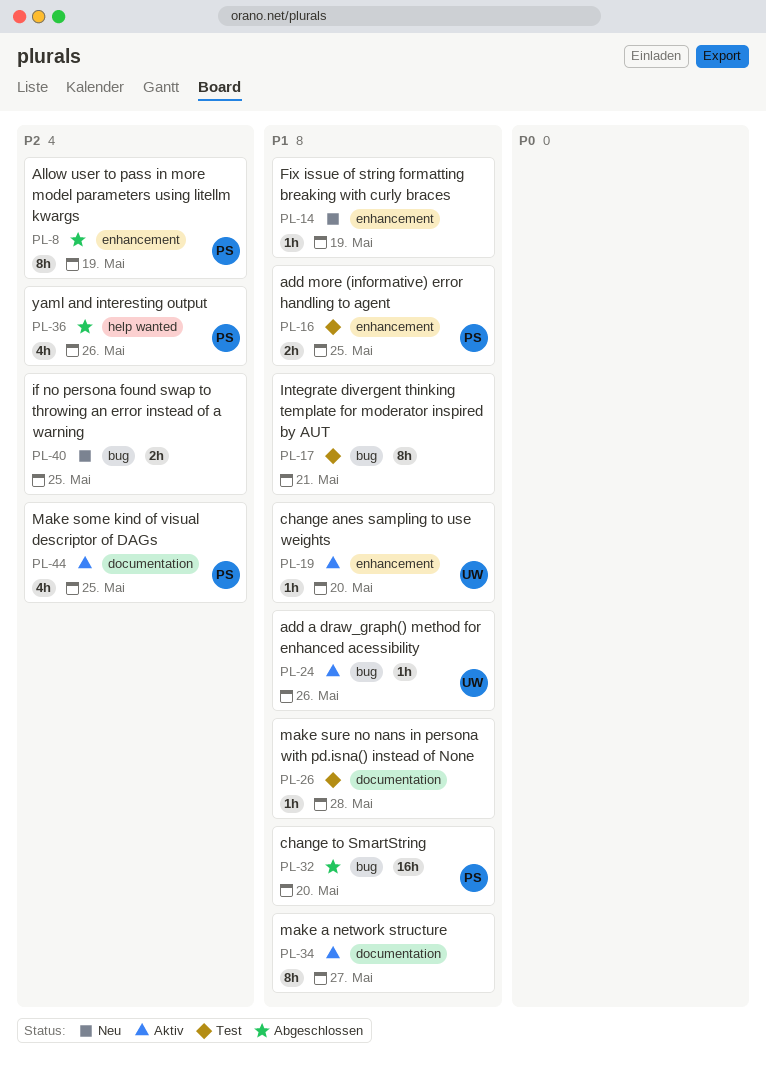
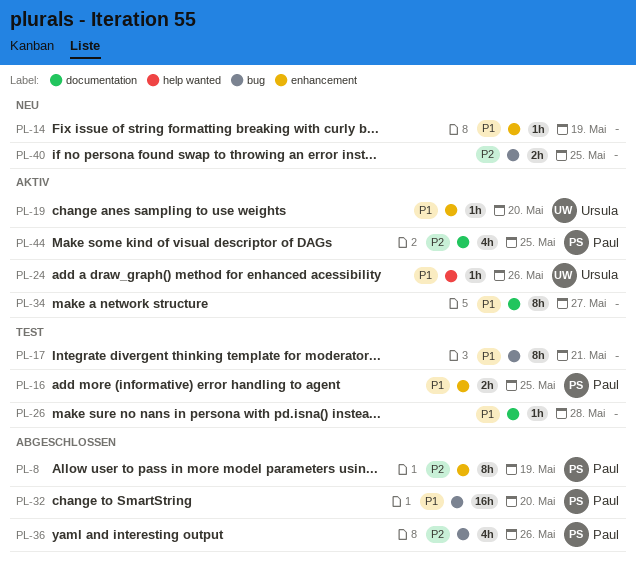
PL-24, label: bug -> help wanted
PL-36, label: help wanted -> bug

